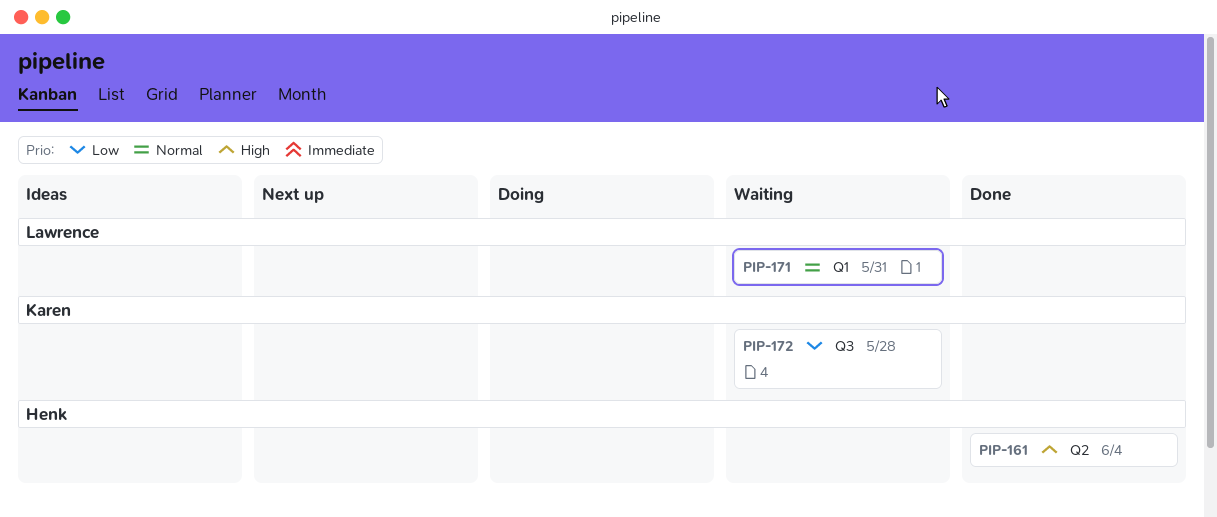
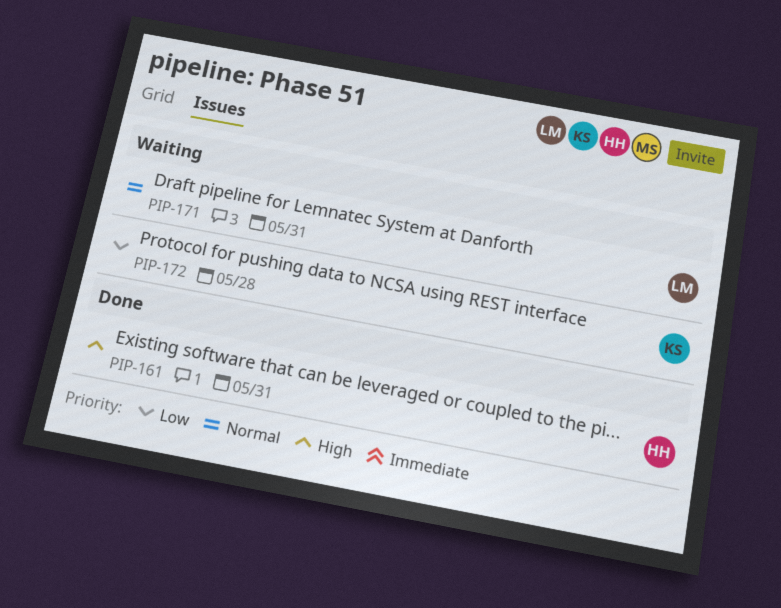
PIP-161, due: Jun 4 -> May 31

